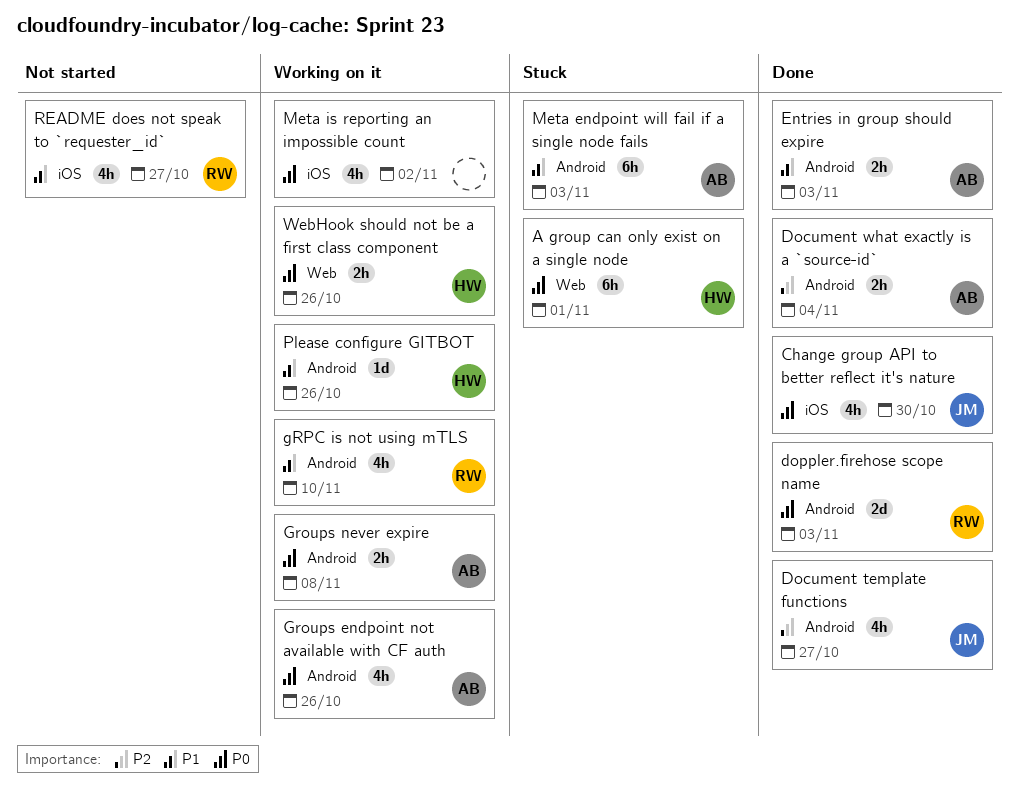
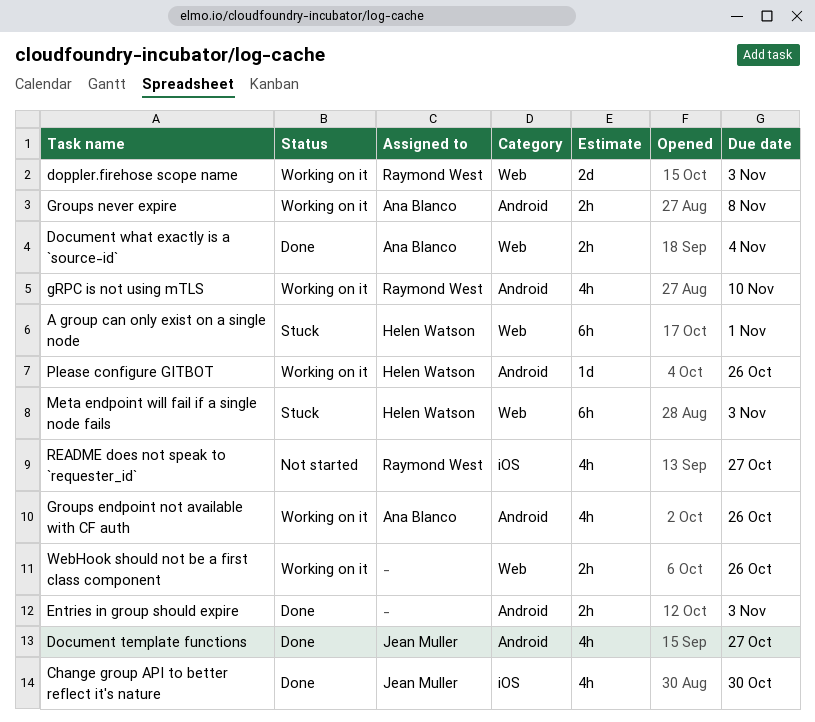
Document what exactly is a `source-id`, label: Android -> Web
doppler.firehose scope name, status: Done -> Working on it
doppler.firehose scope name, label: Android -> Web
Entries in group should expire, owner: Ana Blanco -> none
Meta endpoint will fail if a single node fails, owner: Ana Blanco -> Helen Watson
Meta endpoint will fail if a single node fails, label: Android -> Web
Meta is reporting an impossible count: present -> none
WebHook should not be a first class component, owner: Helen Watson -> none

